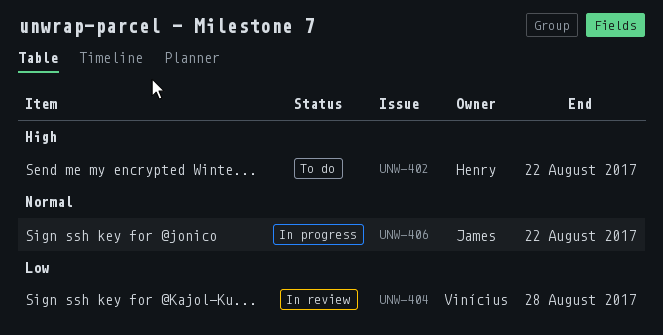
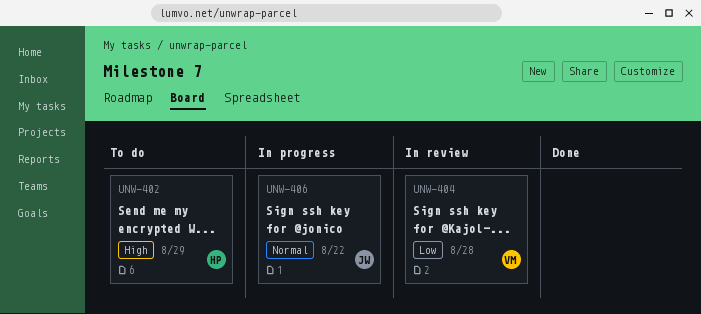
UNW-402, due: Aug 22 -> Aug 29

